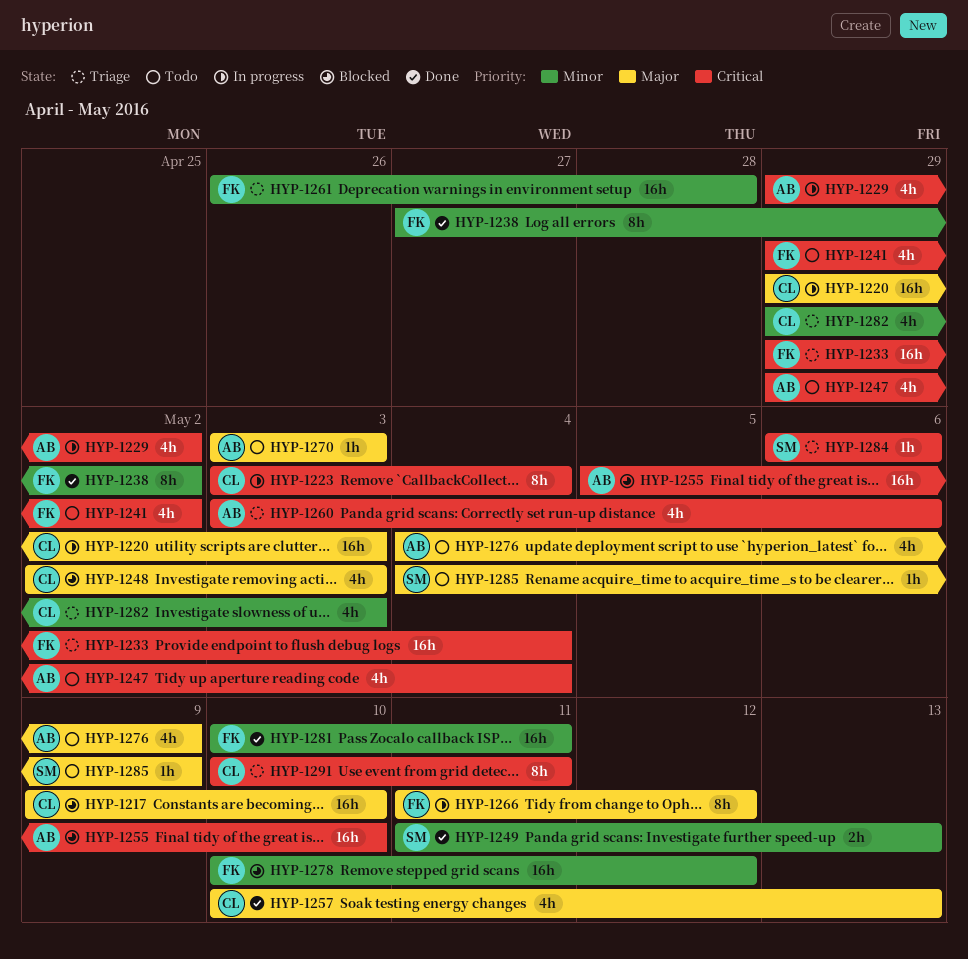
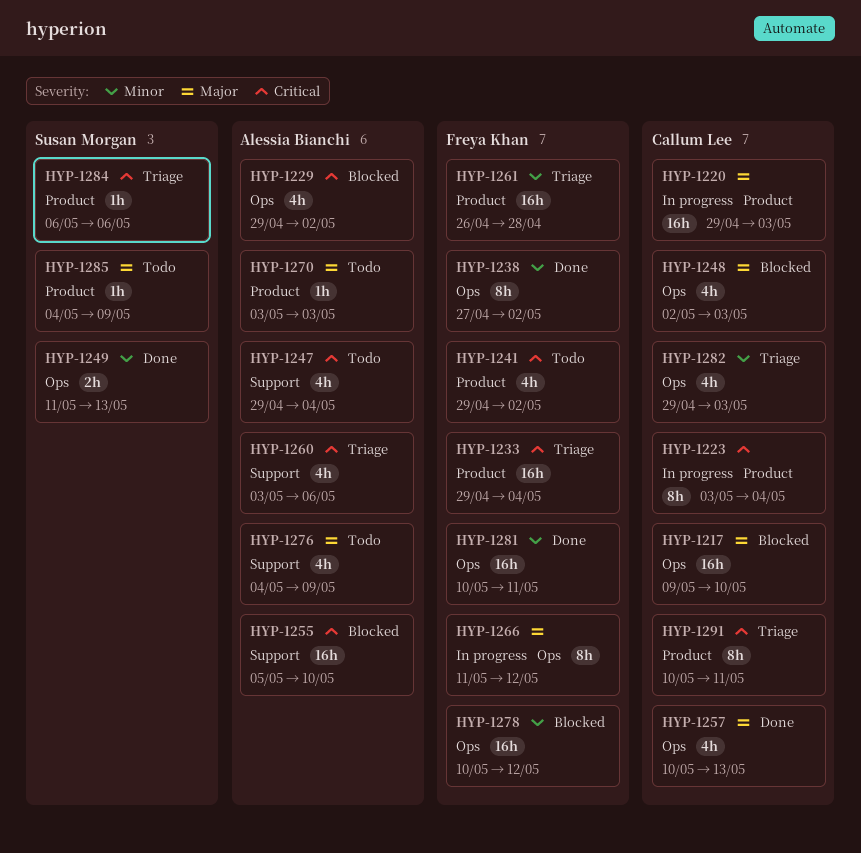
HYP-1229, status: In progress -> Blocked

